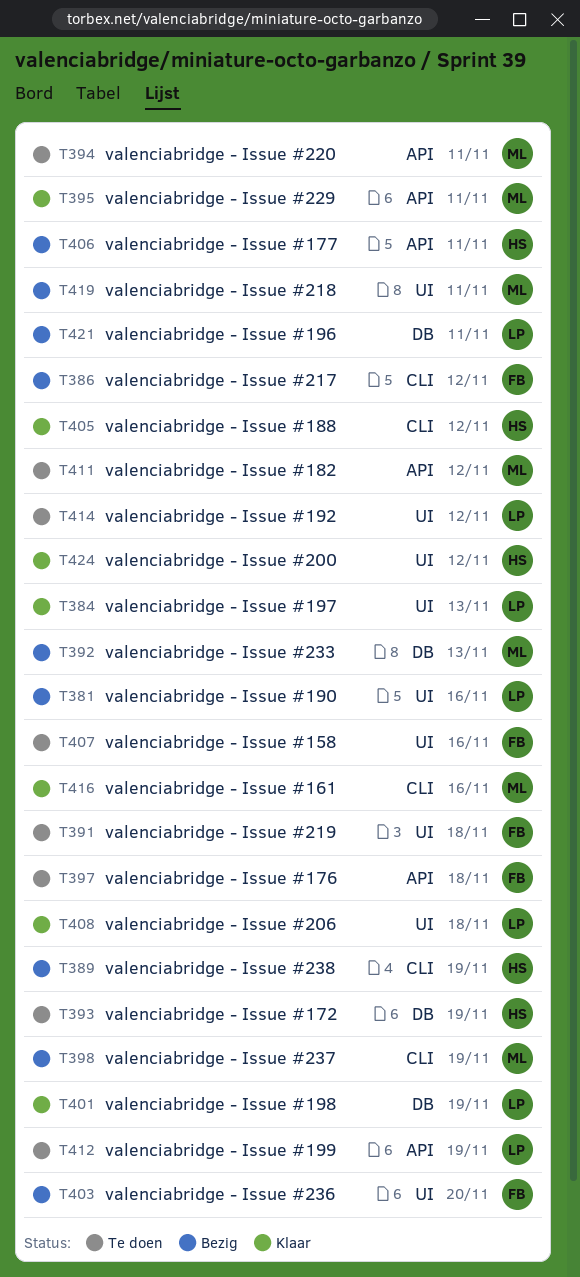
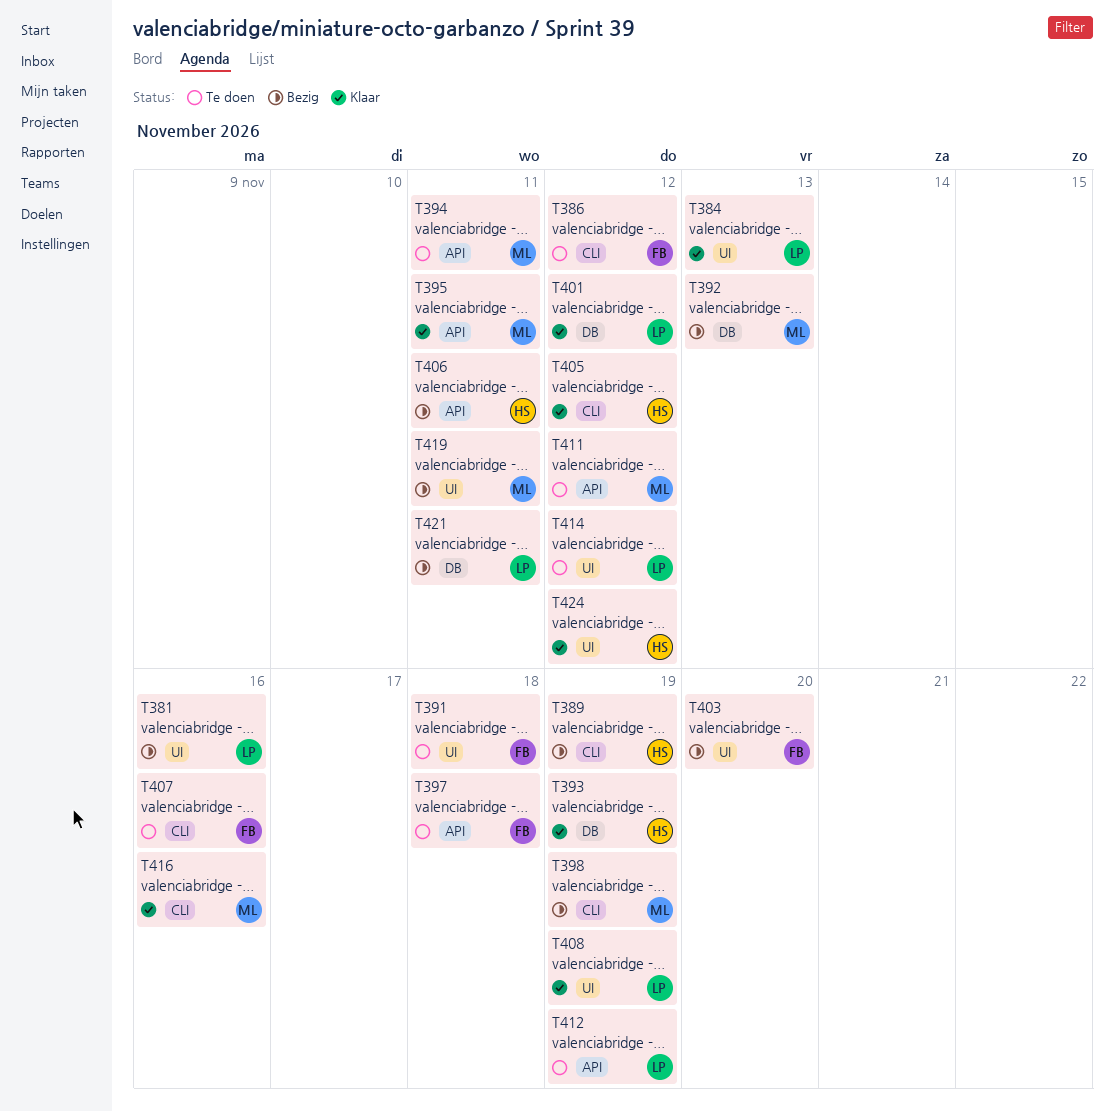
T386, status: Bezig -> Te doen
T393, status: Te doen -> Klaar
T401, due: Nov 19 -> Nov 12
T407, label: UI -> CLI
T408, due: Nov 18 -> Nov 19

